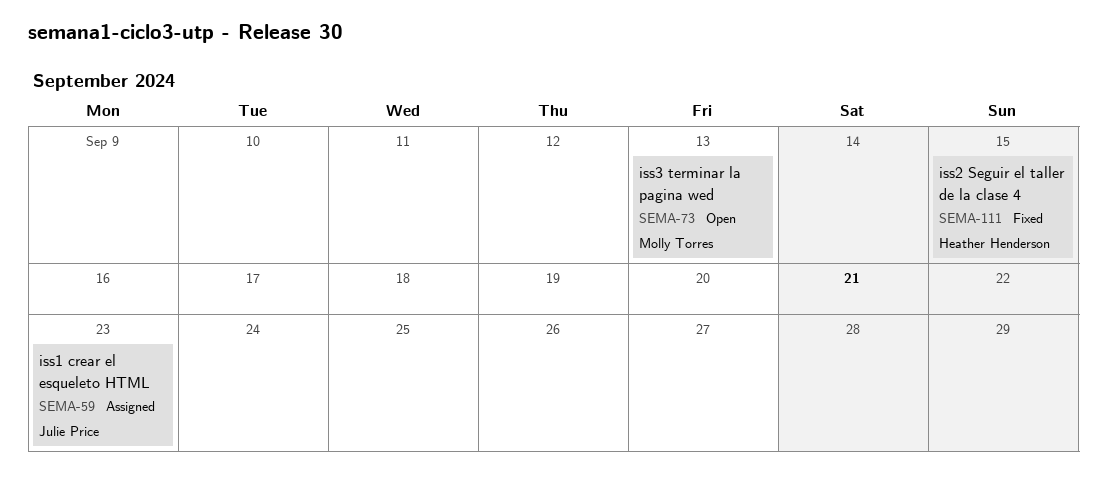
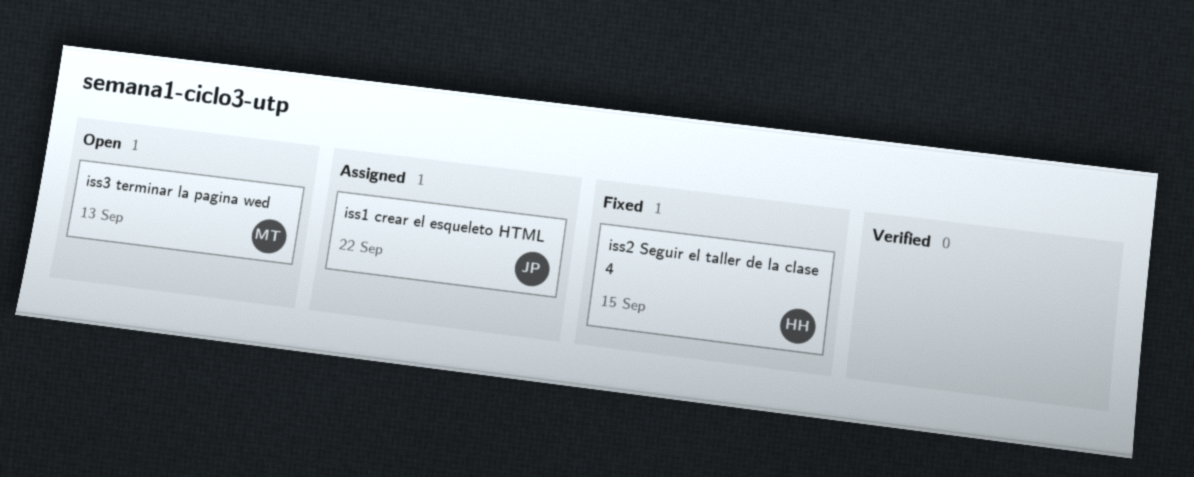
iss1 crear el esqueleto HTML, due: Sep 23 -> Sep 22

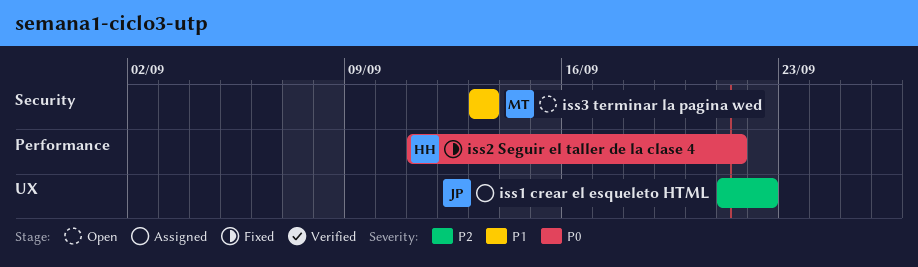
iss2 Seguir el taller de la clase 4, due: Sep 15 -> Sep 21

